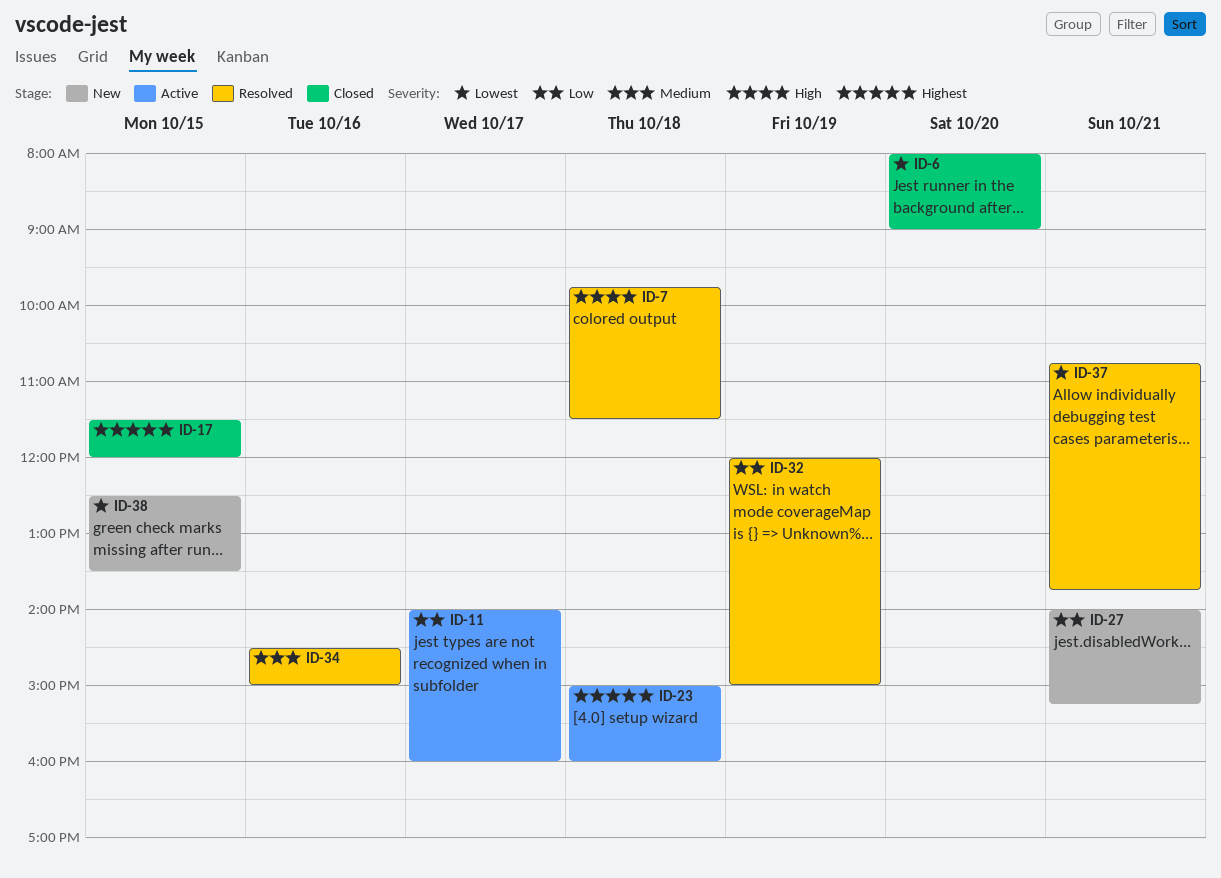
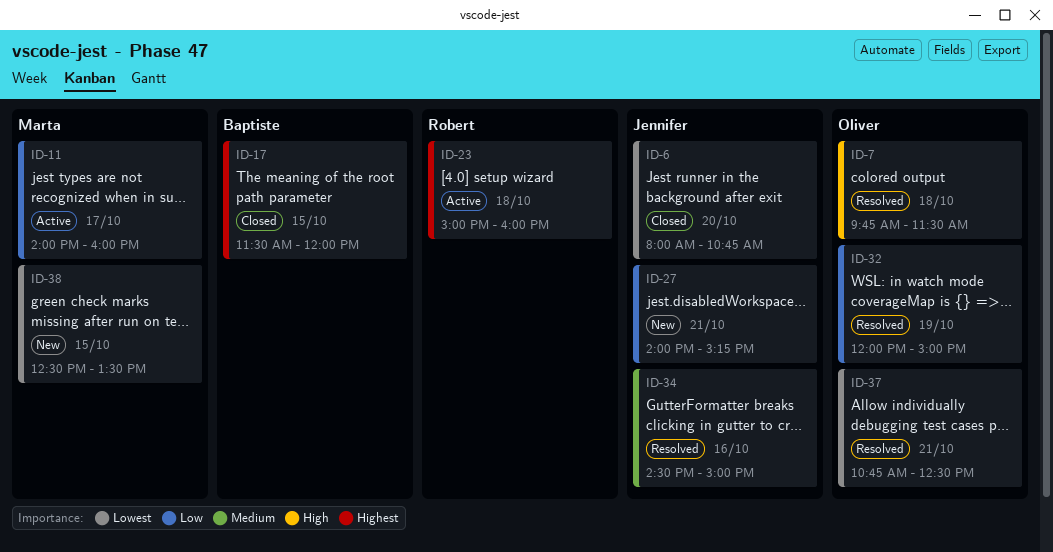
ID-6, ends: 09:00 -> 10:45
ID-37, ends: 13:45 -> 12:30

